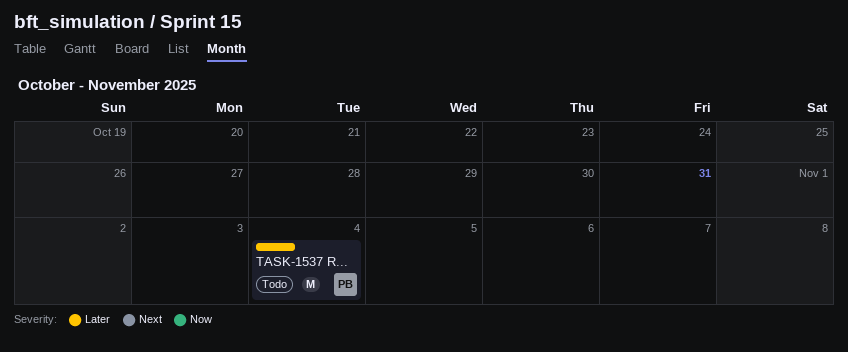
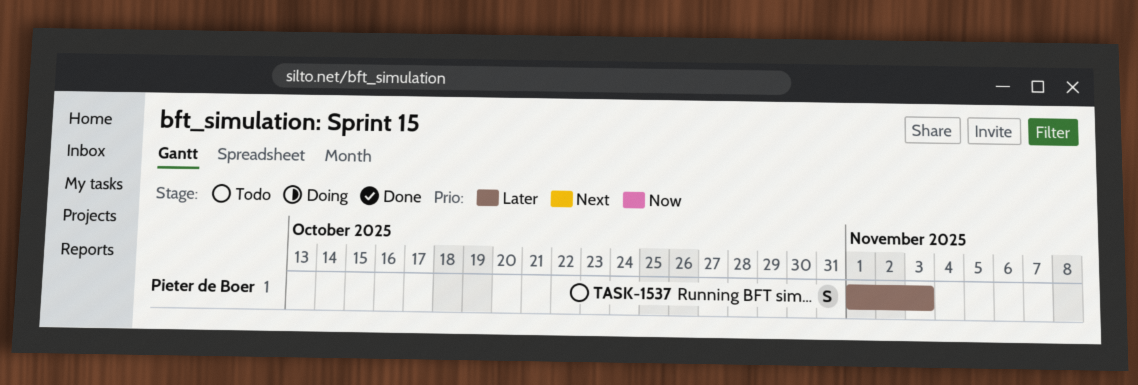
TASK-1537, estimate: M -> S
TASK-1537, due: Nov 4 -> Nov 3

